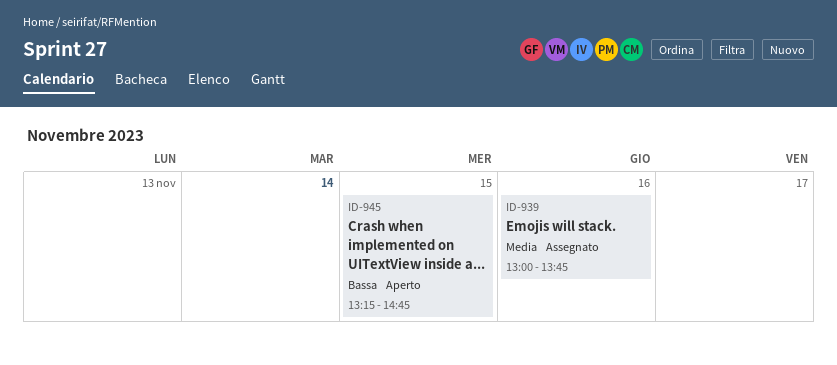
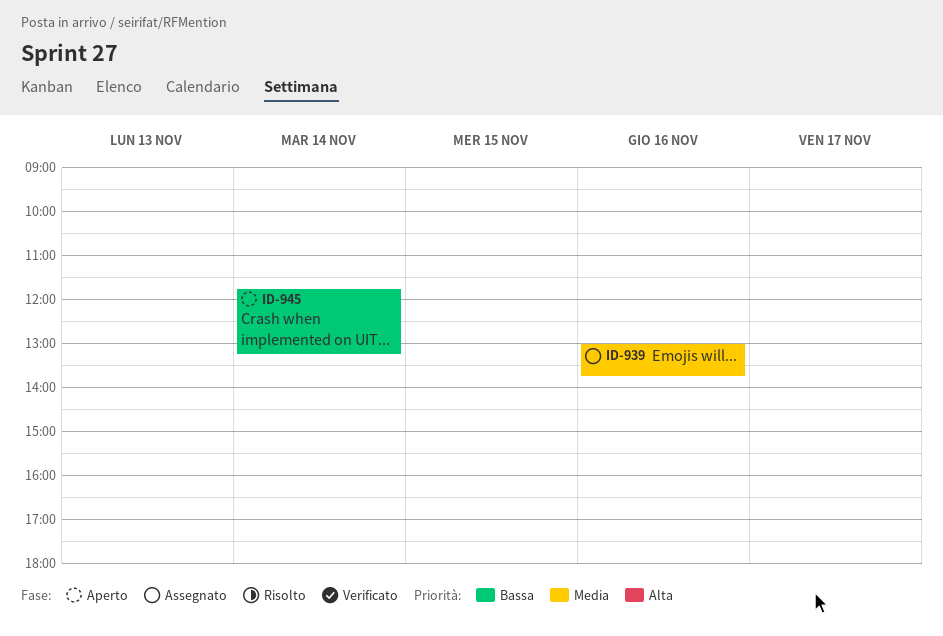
ID-945, day: Nov 15 -> Nov 14
ID-945, begins: 13:15 -> 11:45
ID-945, ends: 14:45 -> 13:15

